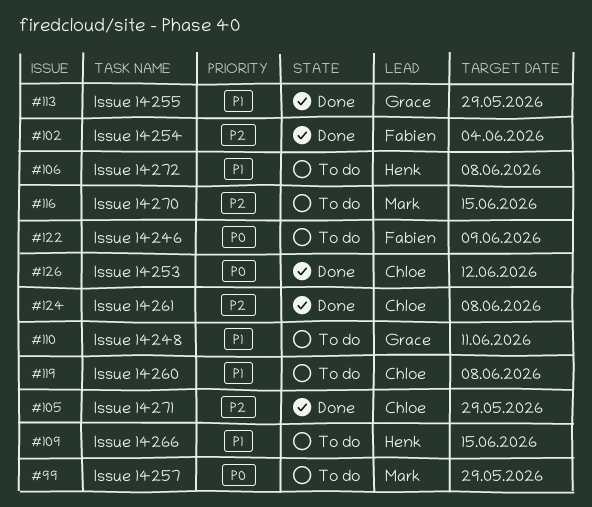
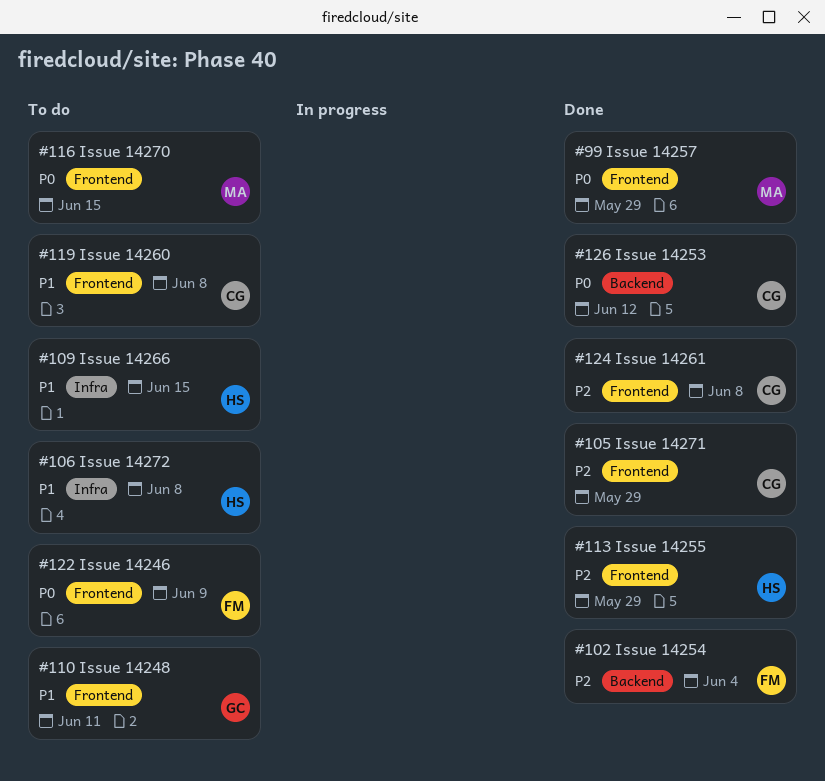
#99, status: To do -> Done
#113, owner: Grace -> Henk
#113, priority: P1 -> P2
#116, priority: P2 -> P0

